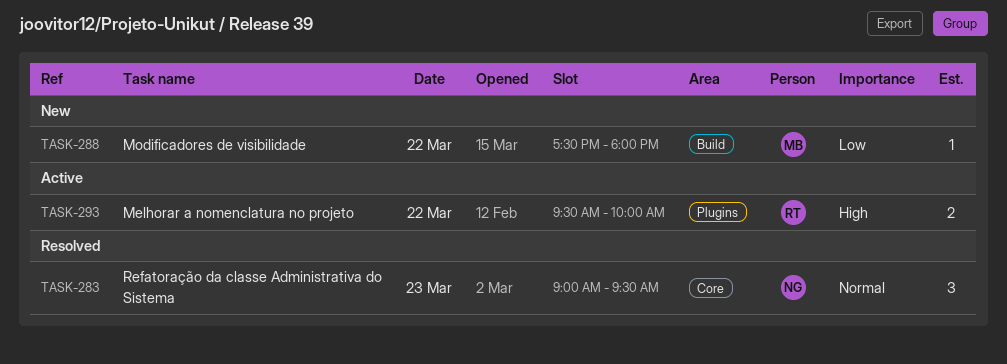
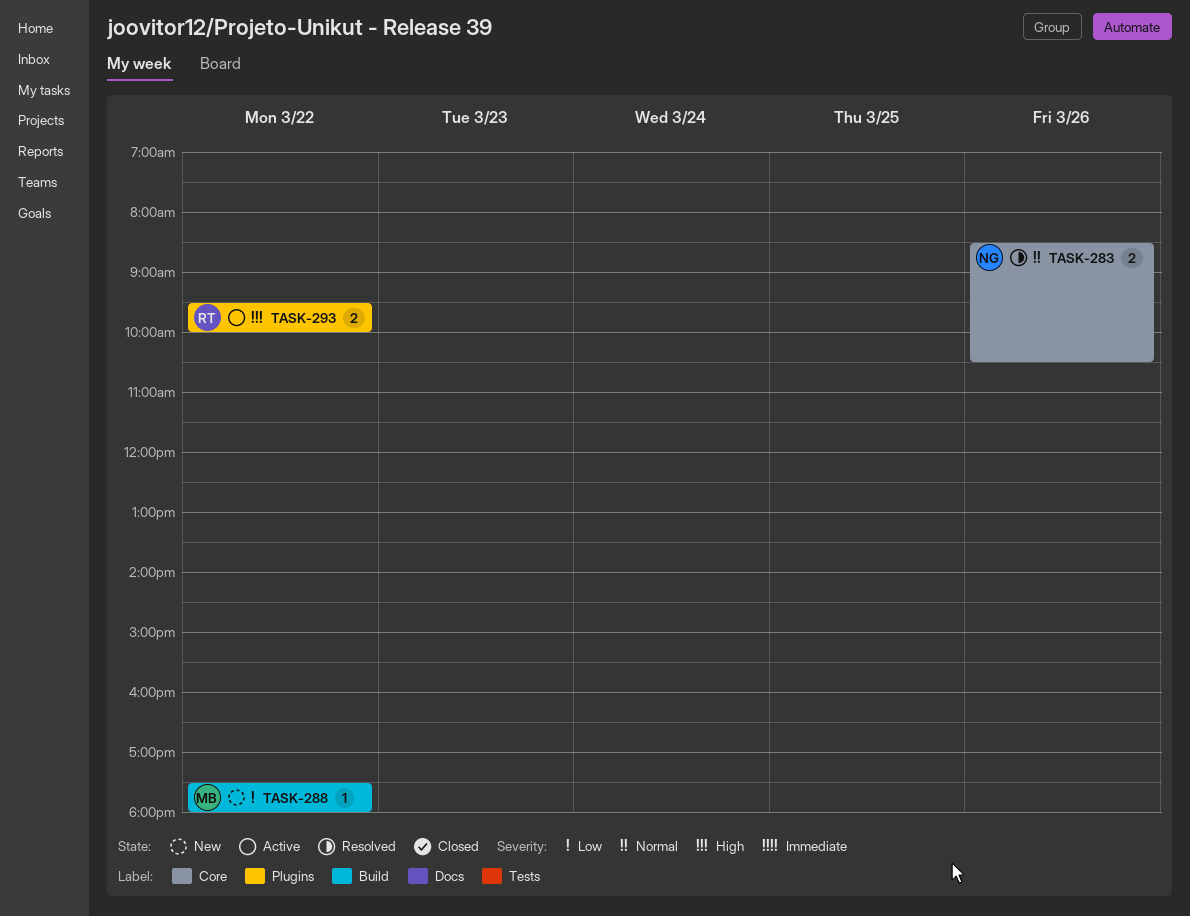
TASK-283, estimate: 3 -> 2
TASK-283, day: Mar 23 -> Mar 26
TASK-283, begins: 09:00 -> 08:30
TASK-283, ends: 09:30 -> 10:30

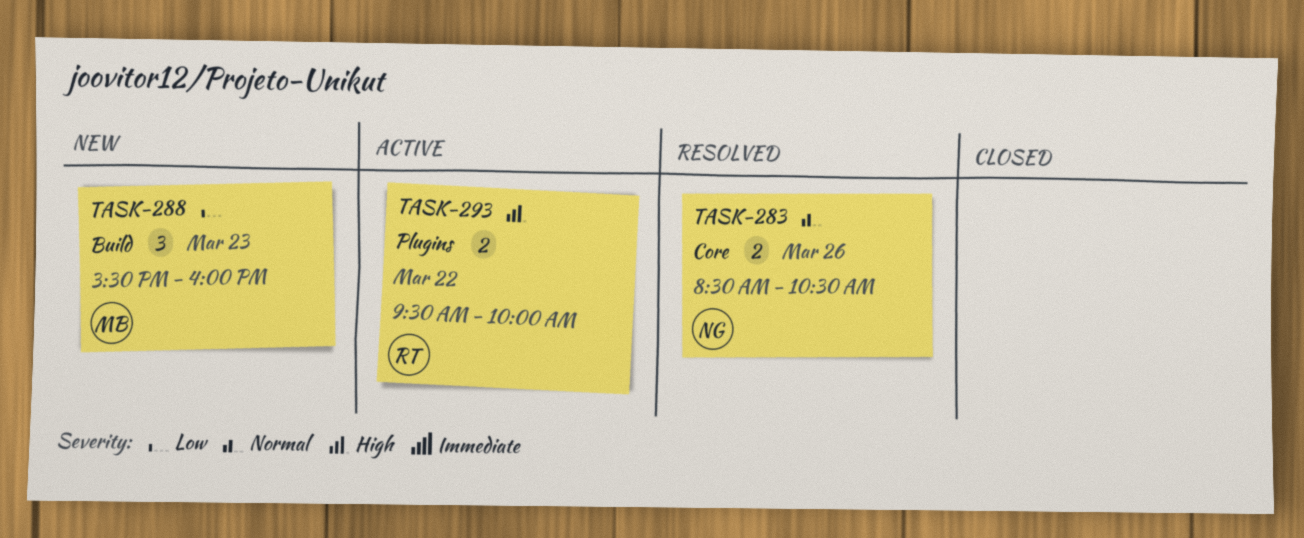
TASK-288, estimate: 1 -> 3
TASK-288, day: Mar 22 -> Mar 23
TASK-288, begins: 17:30 -> 15:30
TASK-288, ends: 18:00 -> 16:00

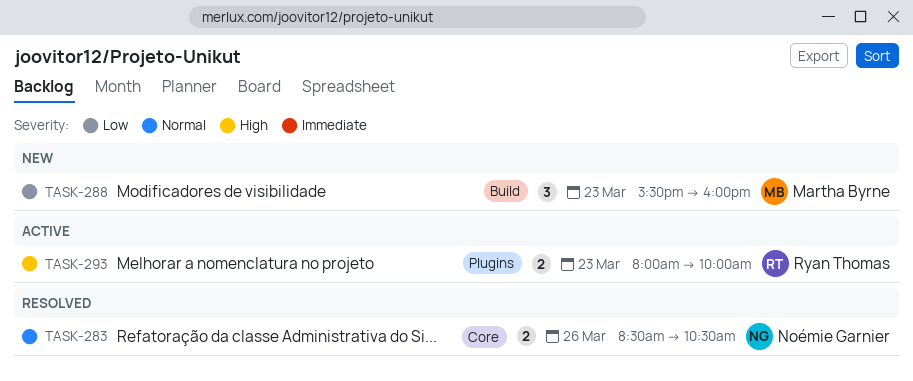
TASK-293, day: Mar 22 -> Mar 23
TASK-293, begins: 09:30 -> 08:00

